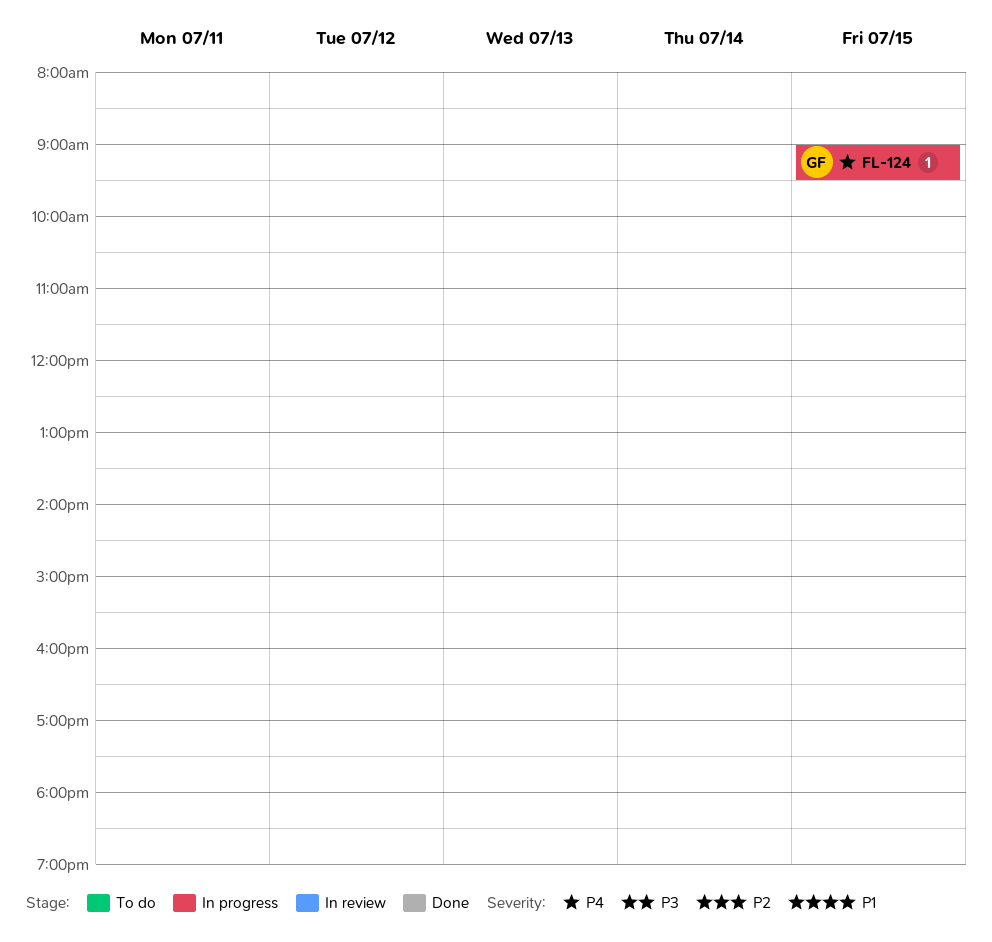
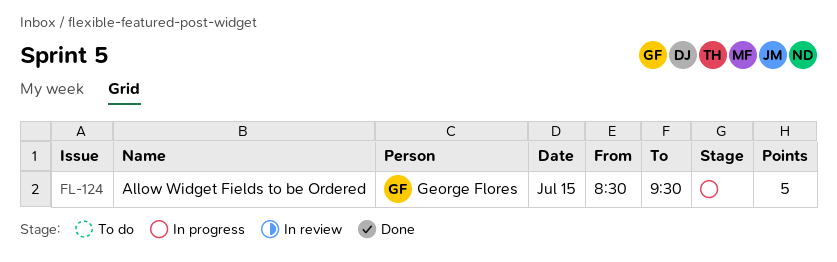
FL-124, estimate: 1 -> 5
FL-124, begins: 09:00 -> 08:30

